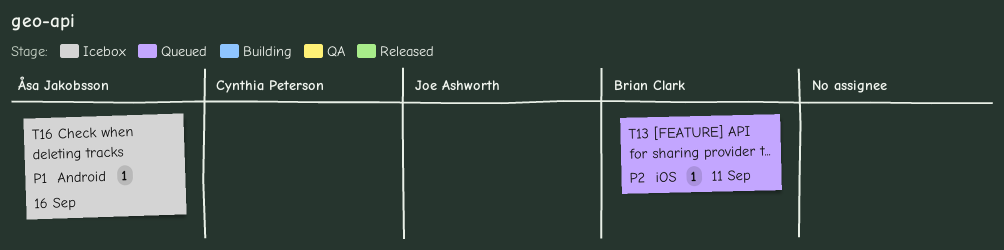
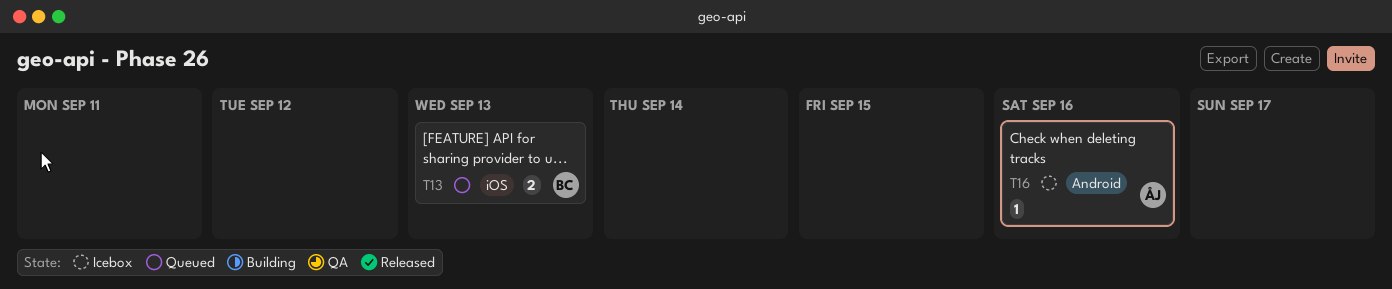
T13, estimate: 1 -> 2
T13, due: Sep 11 -> Sep 13

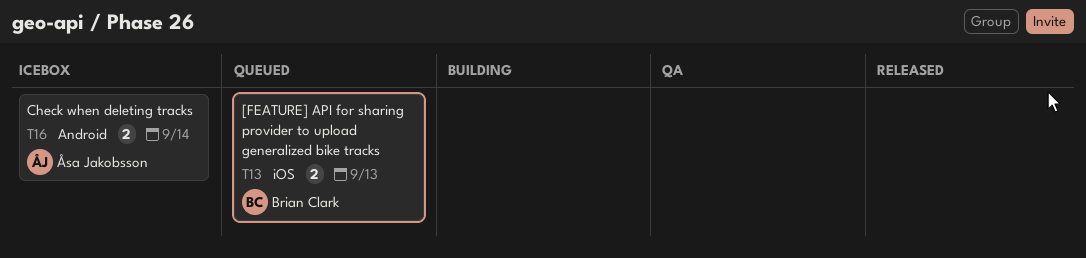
T16, estimate: 1 -> 2
T16, due: Sep 16 -> Sep 14

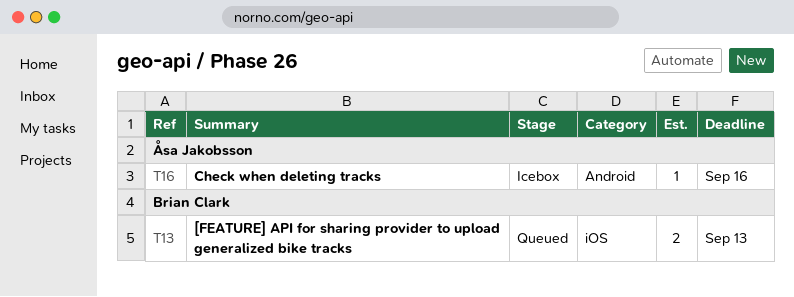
T16, estimate: 2 -> 1
T16, due: Sep 14 -> Sep 16

